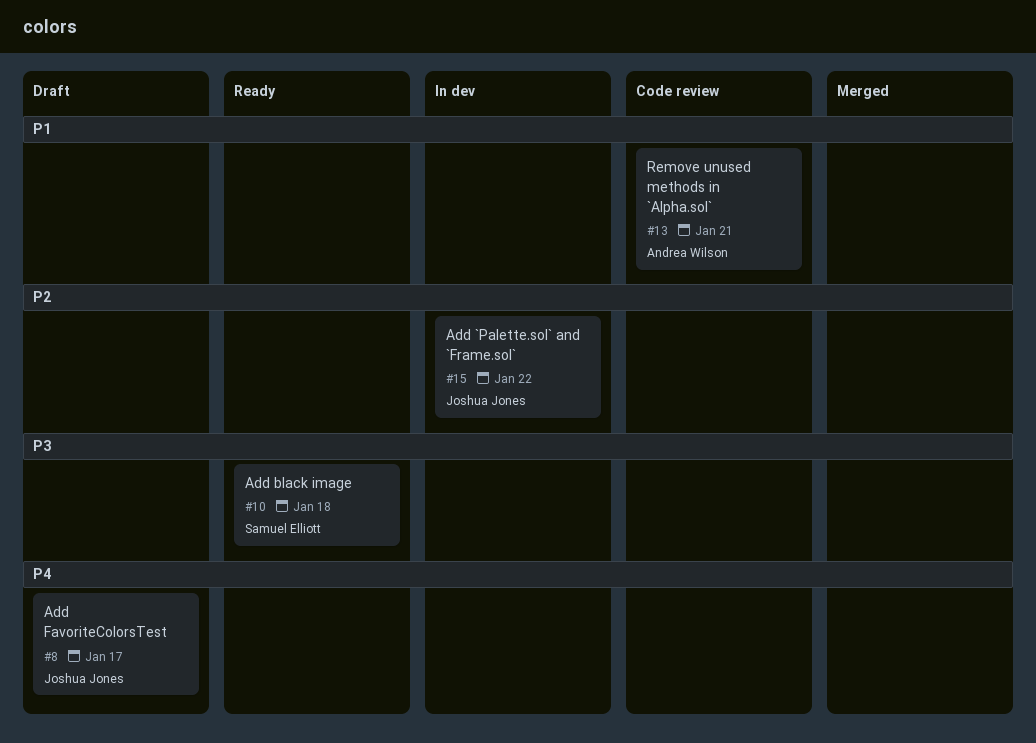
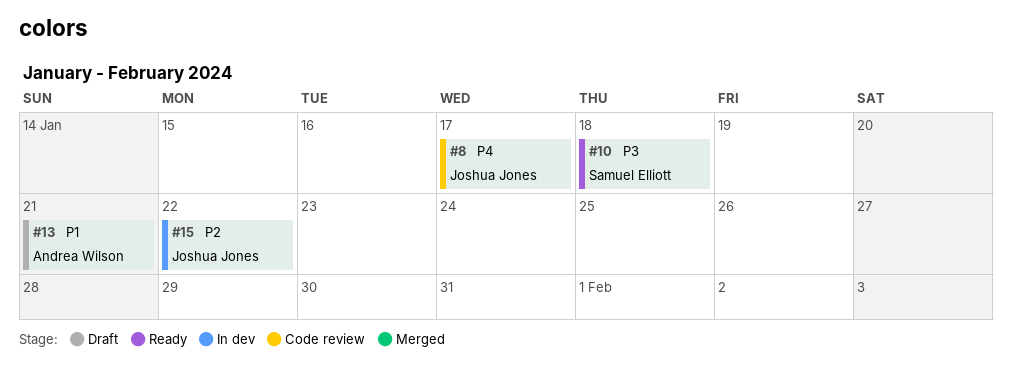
#8, status: Draft -> Code review
#13, status: Code review -> Draft

